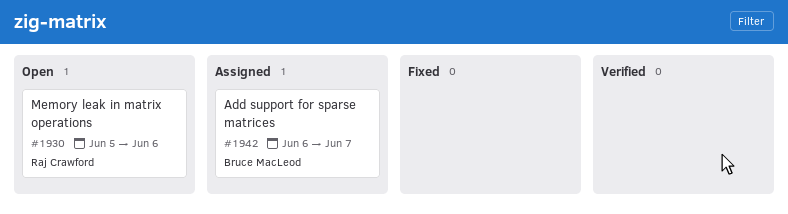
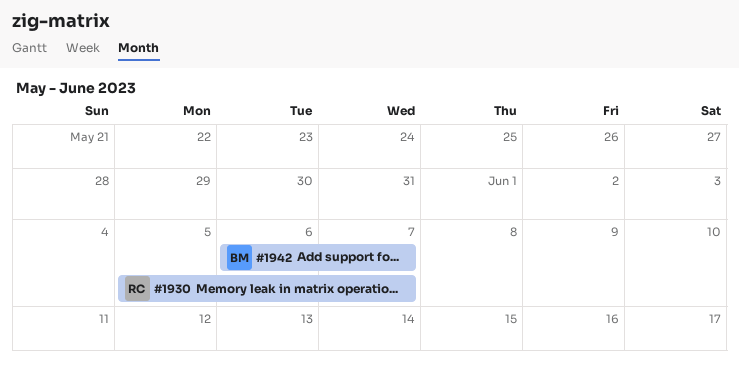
#1930, due: Jun 6 -> Jun 7

